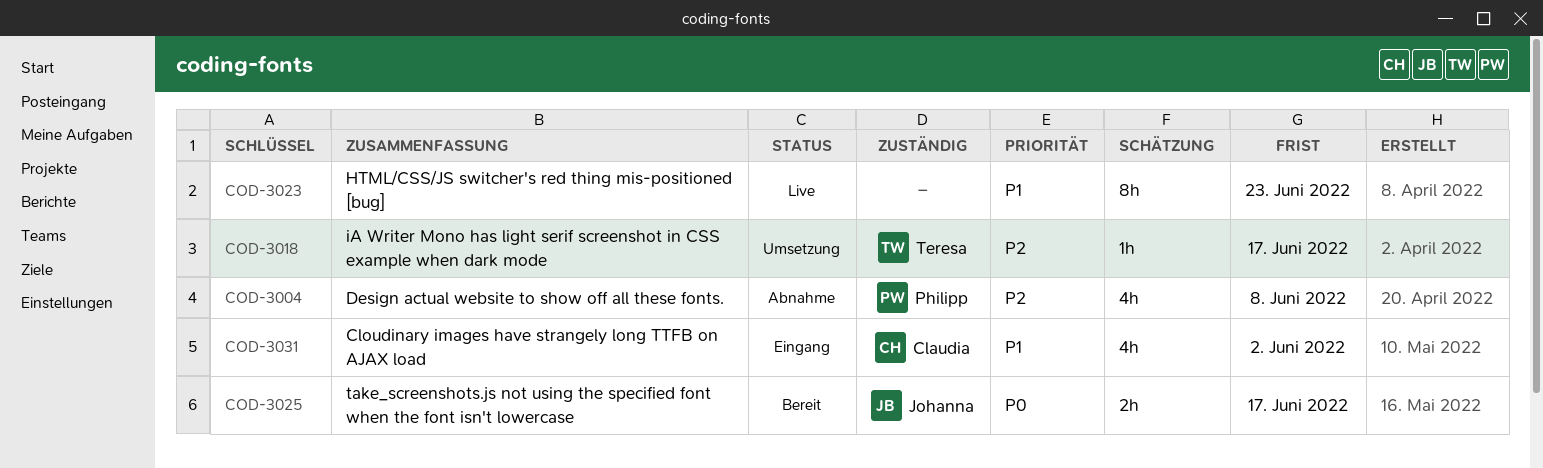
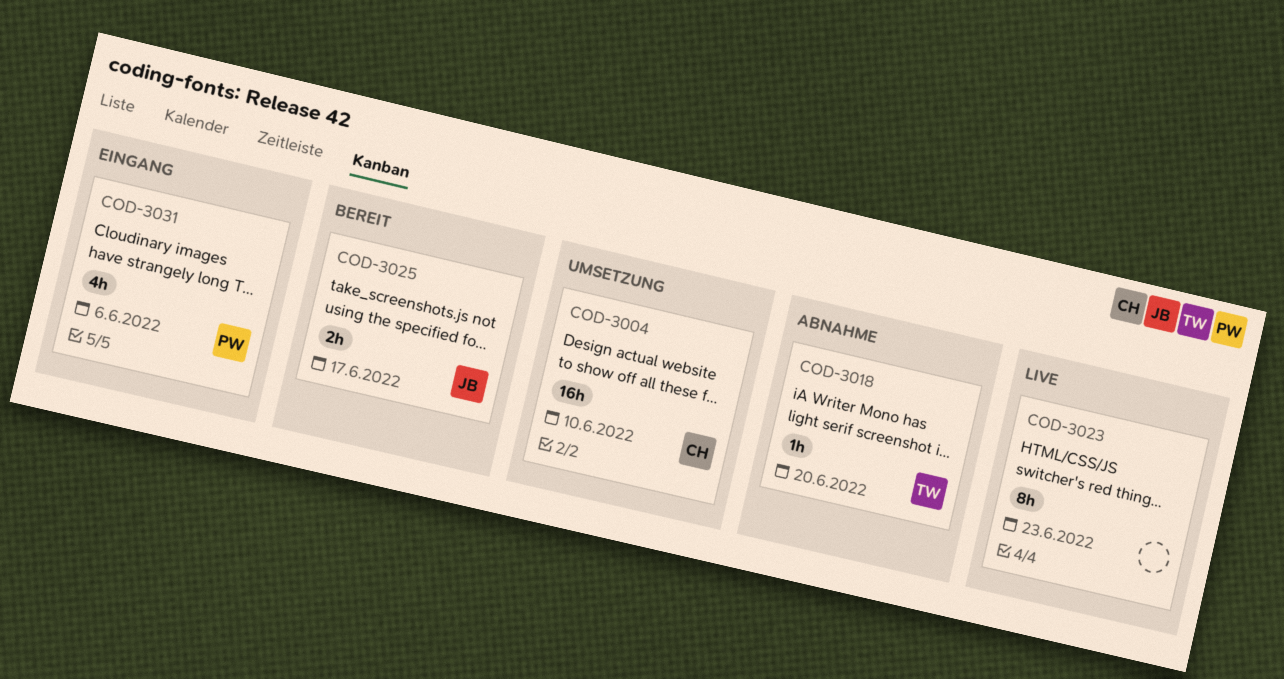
COD-3004, status: Abnahme -> Umsetzung
COD-3004, owner: Philipp -> Claudia
COD-3004, estimate: 4h -> 16h
COD-3004, due: Jun 8 -> Jun 10
COD-3018, status: Umsetzung -> Abnahme
COD-3018, due: Jun 17 -> Jun 20
COD-3031, owner: Claudia -> Philipp
COD-3031, due: Jun 2 -> Jun 6

